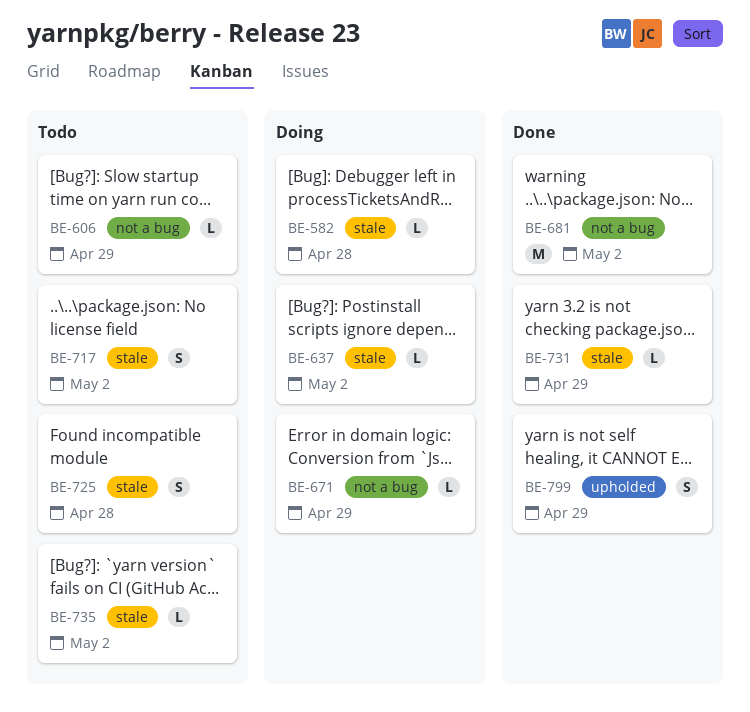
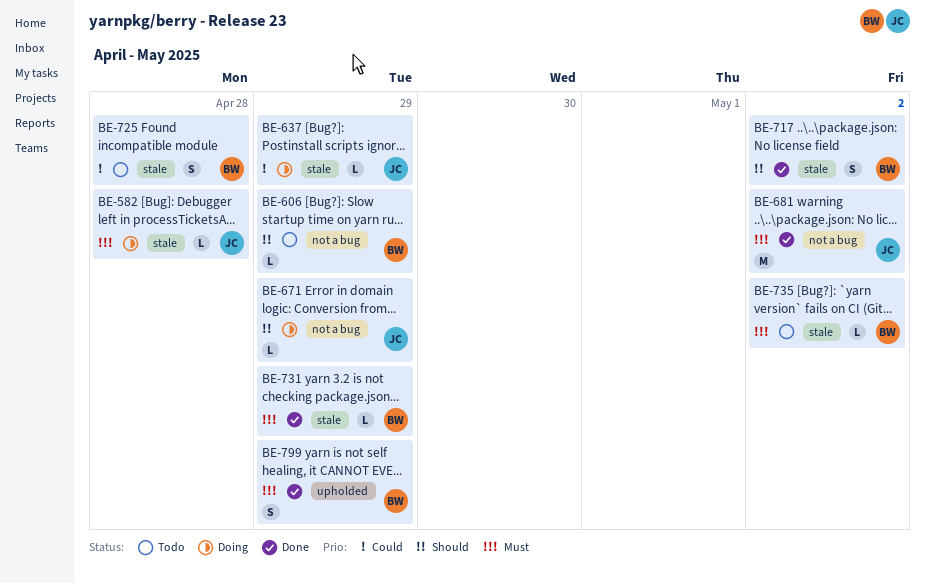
BE-637, due: May 2 -> Apr 29
BE-717, status: Todo -> Done

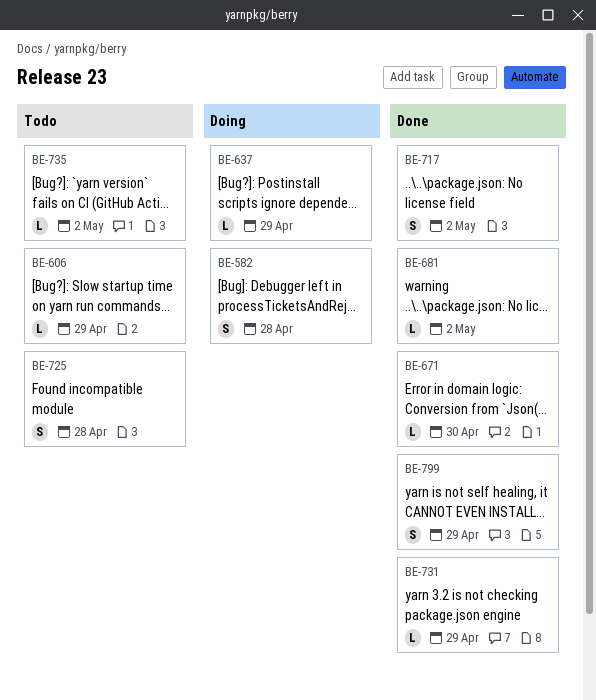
BE-582, estimate: L -> S
BE-671, status: Doing -> Done
BE-671, due: Apr 29 -> Apr 30
BE-681, estimate: M -> L

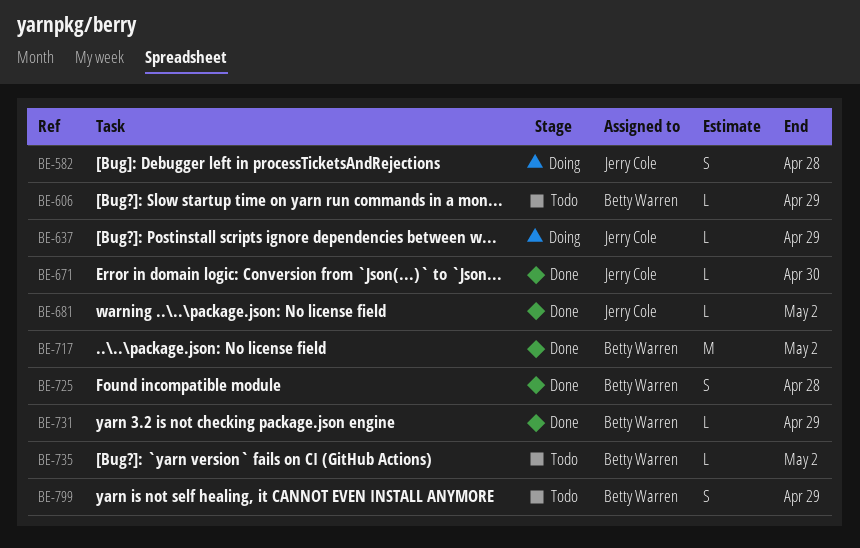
BE-717, estimate: S -> M
BE-725, status: Todo -> Done
BE-799, status: Done -> Todo

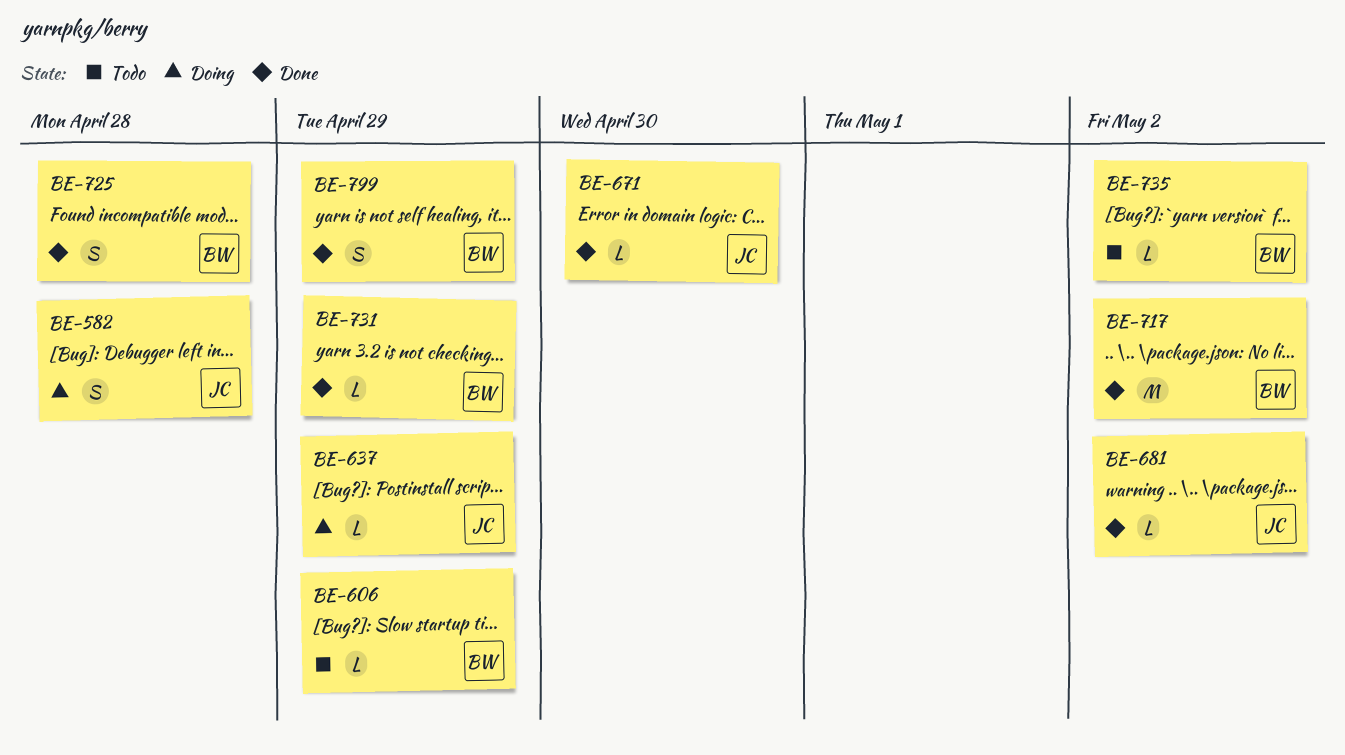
BE-799, status: Todo -> Done

